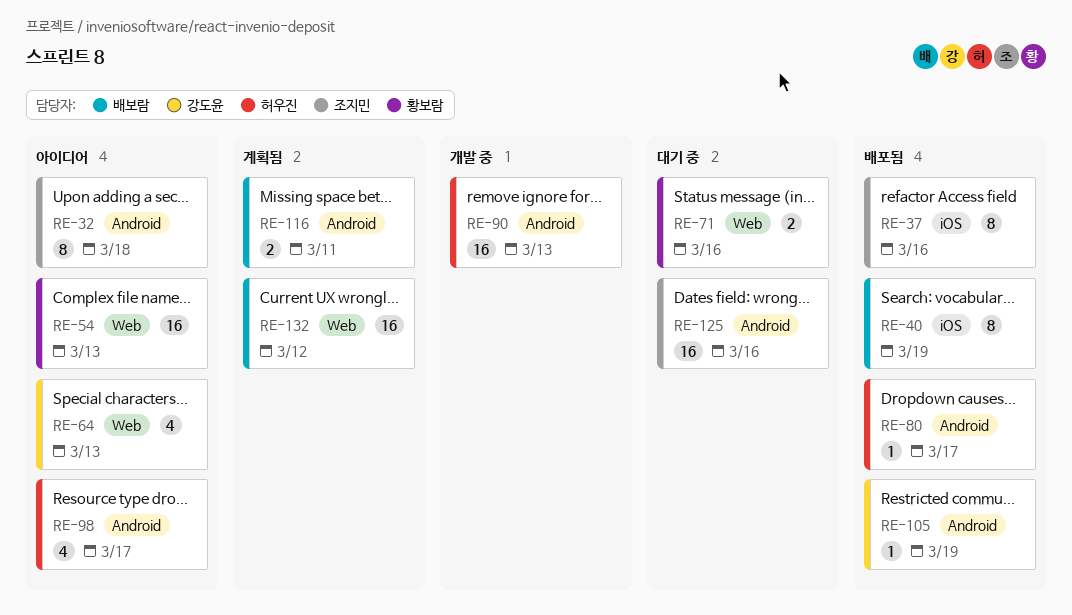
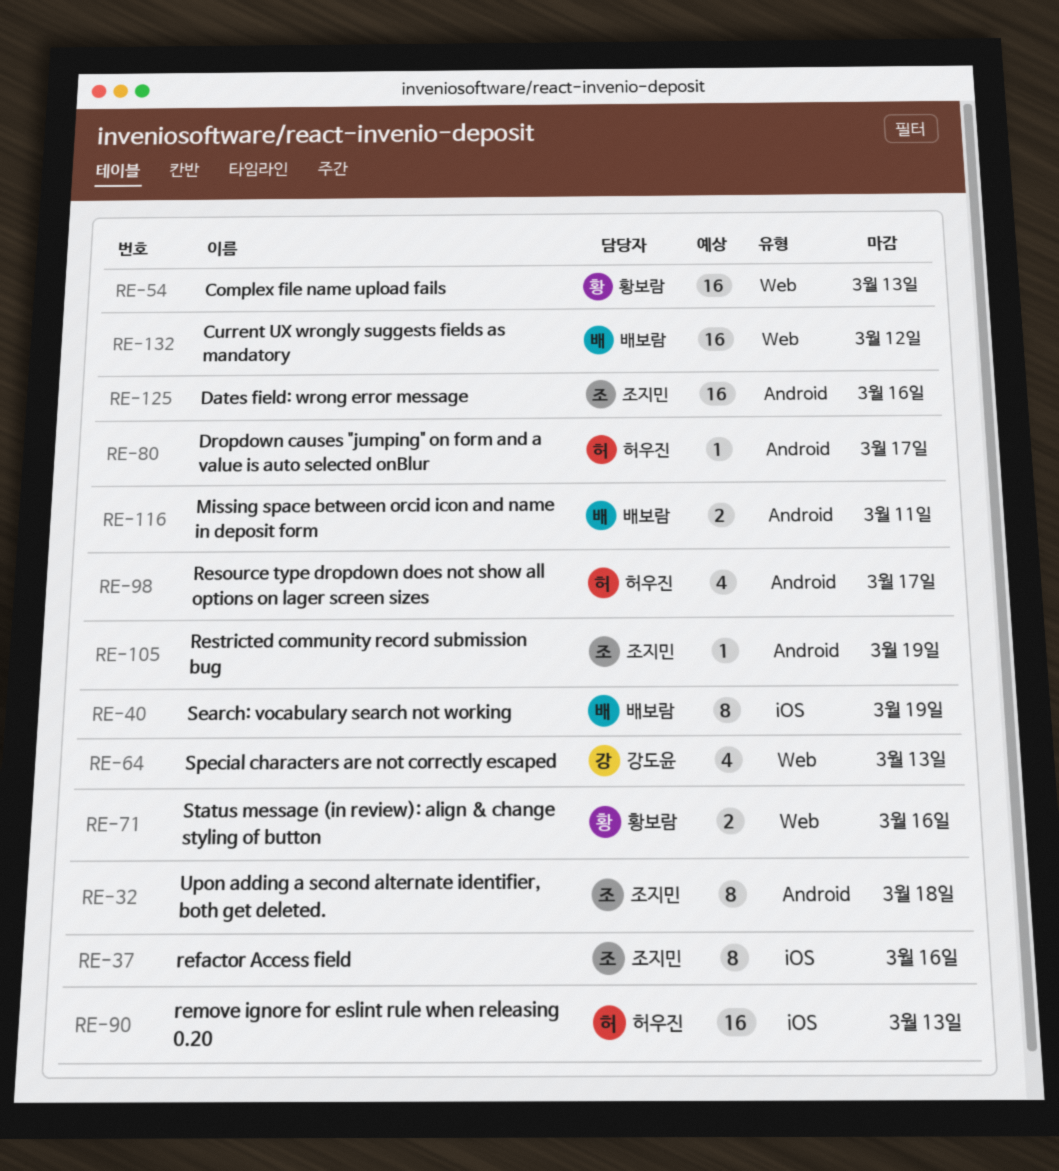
RE-90, label: Android -> iOS
RE-105, owner: 강도윤 -> 조지민

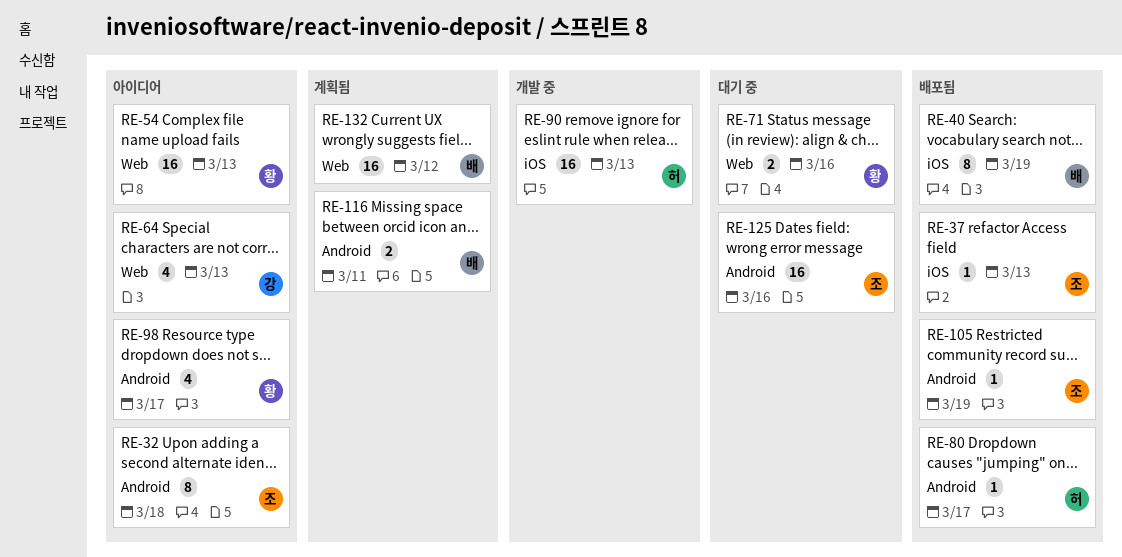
RE-37, estimate: 8 -> 1
RE-37, due: Mar 16 -> Mar 13
RE-98, owner: 허우진 -> 황보람

